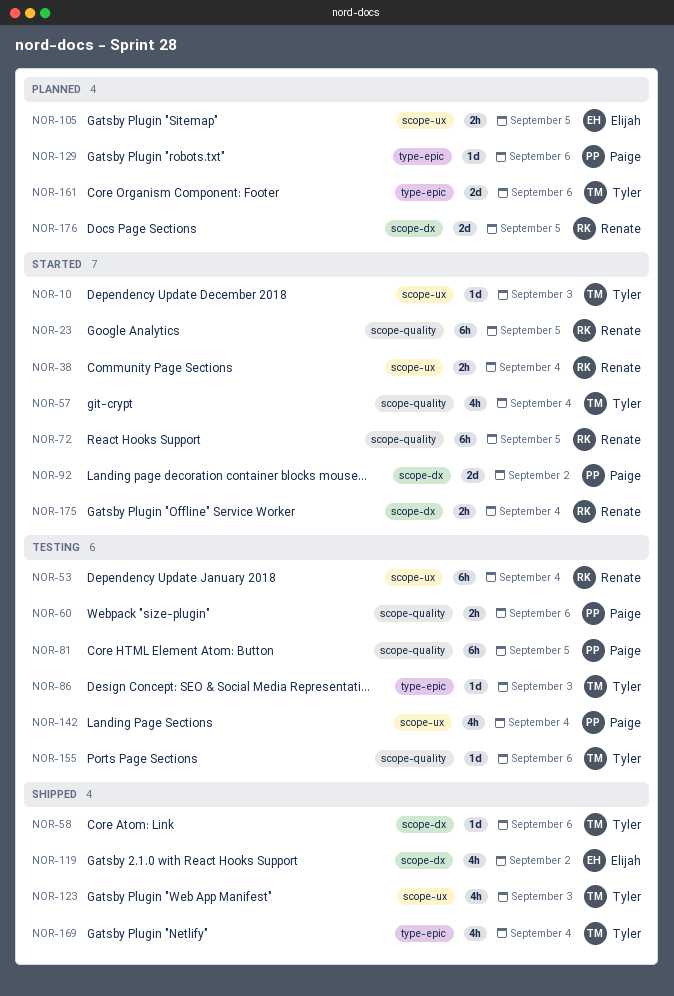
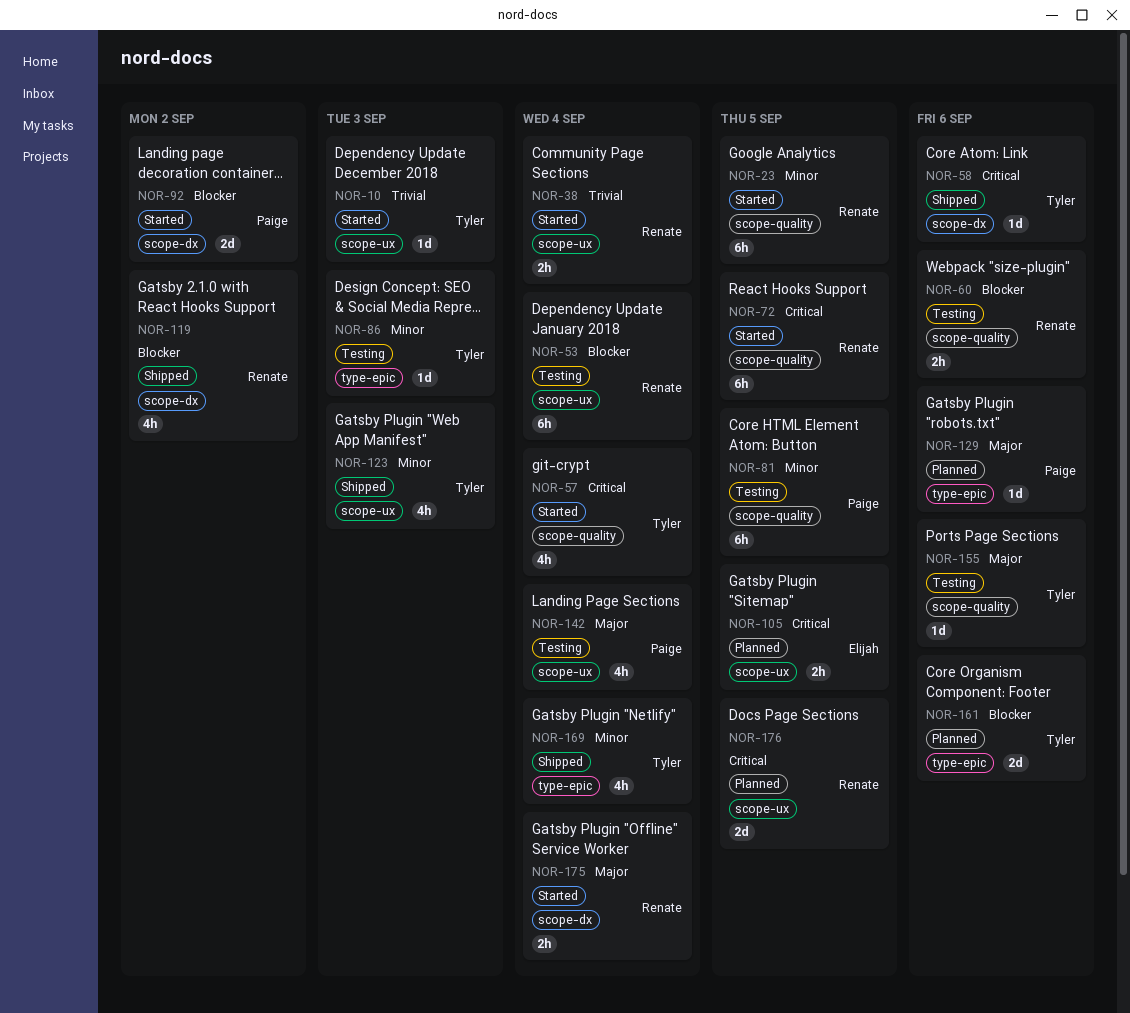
NOR-60, owner: Paige -> Renate
NOR-119, owner: Elijah -> Renate
NOR-176, label: scope-dx -> scope-ux

